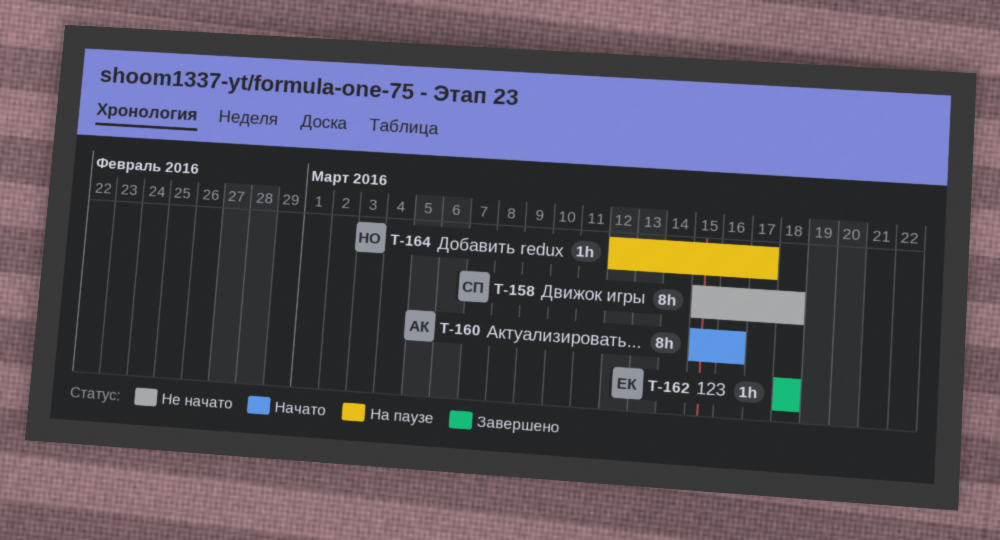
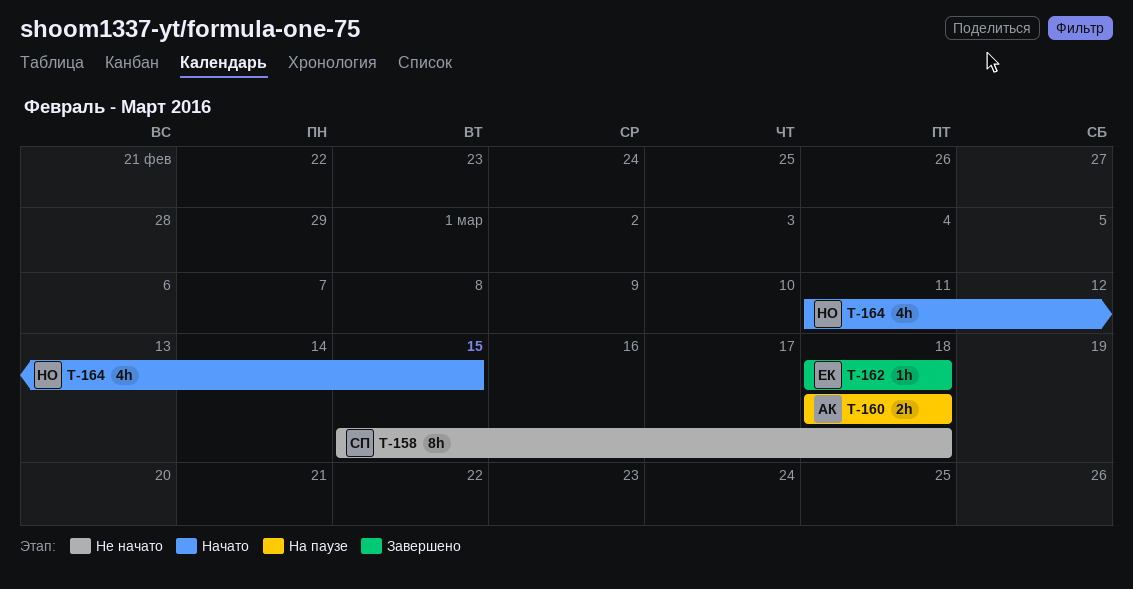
T-160, status: Начато -> На паузе
T-160, estimate: 8h -> 2h
T-160, start: Mar 15 -> Mar 18
T-160, due: Mar 16 -> Mar 18
T-164, status: На паузе -> Начато
T-164, estimate: 1h -> 4h
T-164, start: Mar 12 -> Mar 11
T-164, due: Mar 17 -> Mar 15

